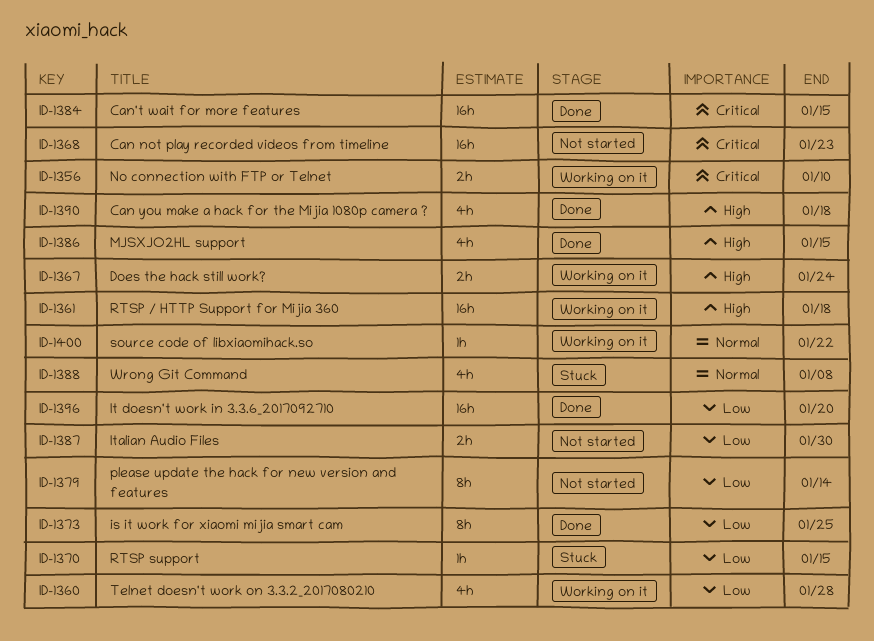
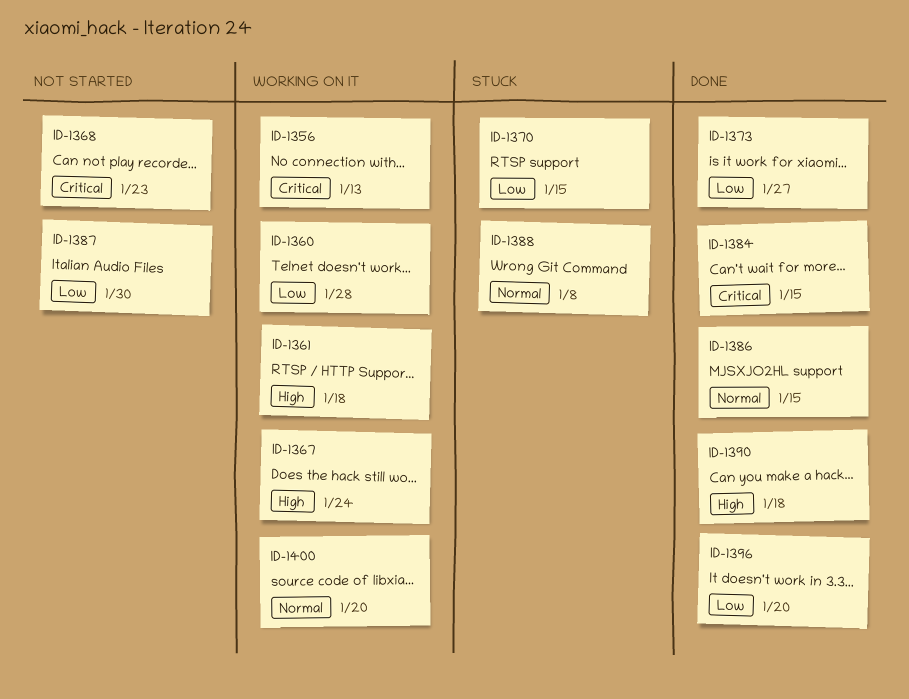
ID-1356, due: Jan 10 -> Jan 13
ID-1373, due: Jan 25 -> Jan 27
ID-1379: present -> none
ID-1386, priority: High -> Normal
ID-1400, due: Jan 22 -> Jan 20

